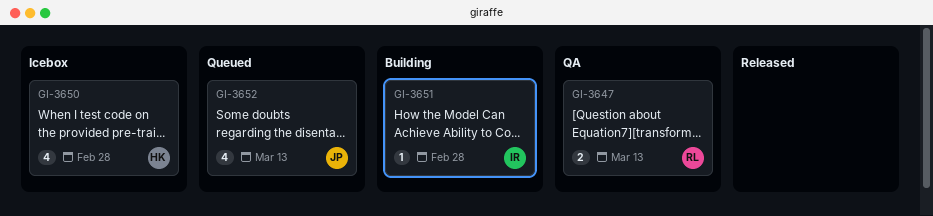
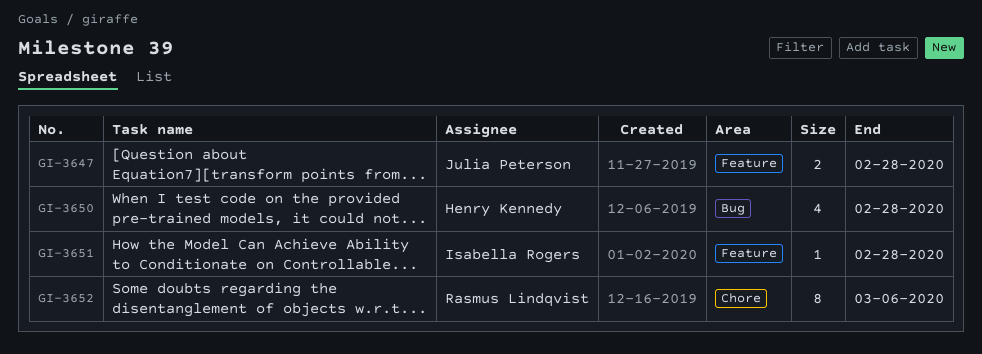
GI-3647, owner: Rasmus Lindqvist -> Julia Peterson
GI-3647, due: Mar 13 -> Feb 28
GI-3652, owner: Julia Peterson -> Rasmus Lindqvist
GI-3652, estimate: 4 -> 8
GI-3652, due: Mar 13 -> Mar 6

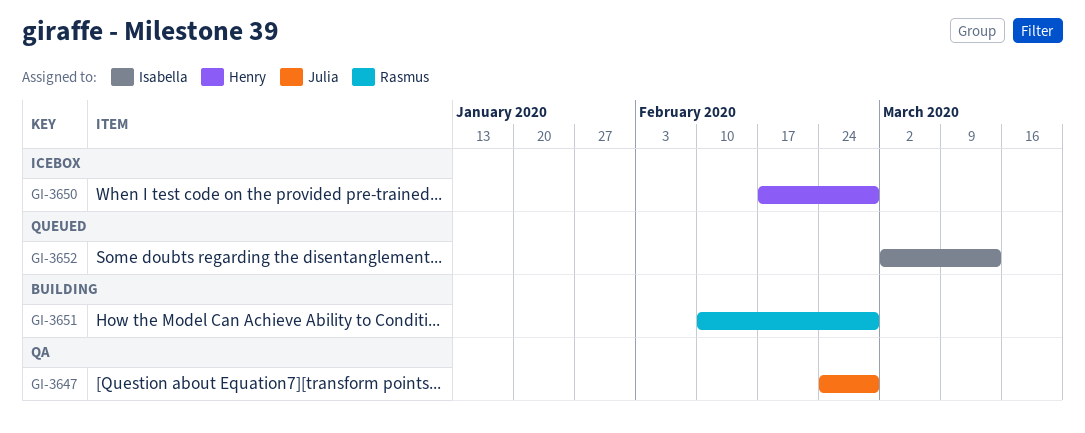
GI-3651, owner: Isabella Rogers -> Rasmus Lindqvist
GI-3652, owner: Rasmus Lindqvist -> Isabella Rogers
GI-3652, due: Mar 6 -> Mar 13

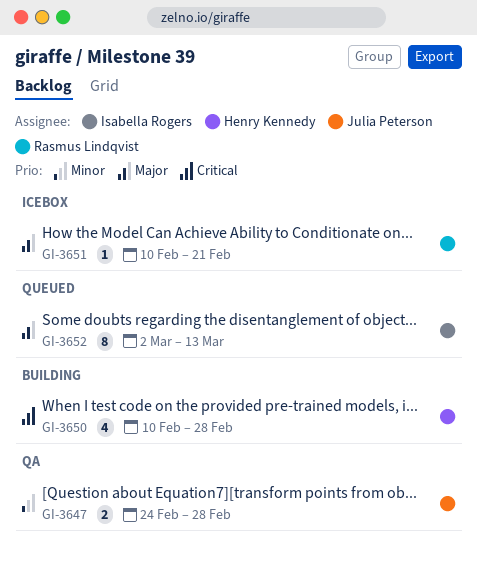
GI-3650, status: Icebox -> Building
GI-3650, start: Feb 17 -> Feb 10
GI-3651, status: Building -> Icebox
GI-3651, due: Feb 28 -> Feb 21

